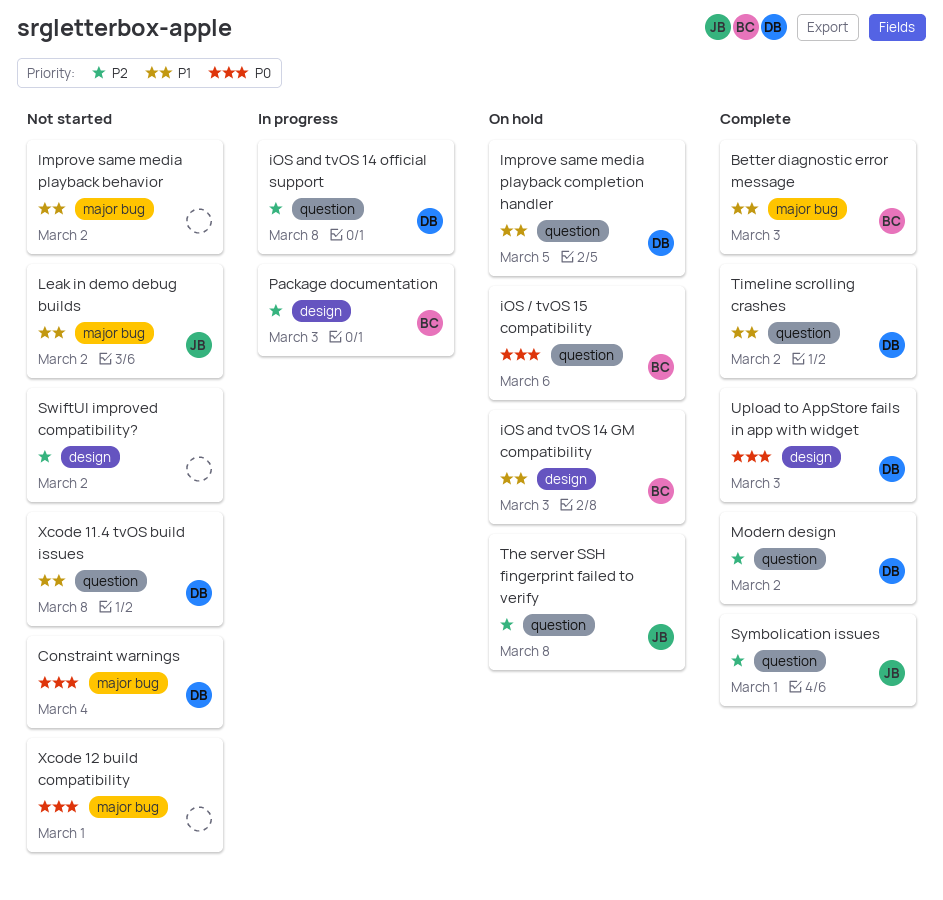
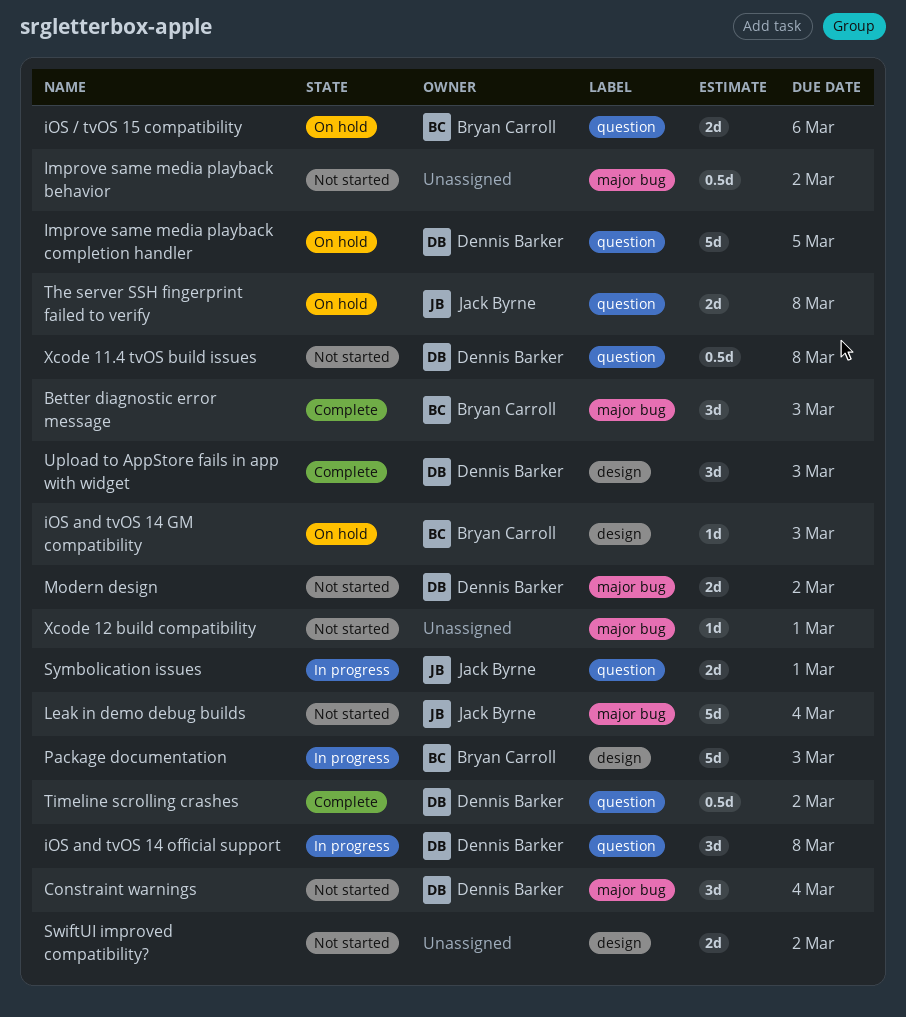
Leak in demo debug builds, due: Mar 2 -> Mar 4
Modern design, status: Complete -> Not started
Modern design, label: question -> major bug
Symbolication issues, status: Complete -> In progress

